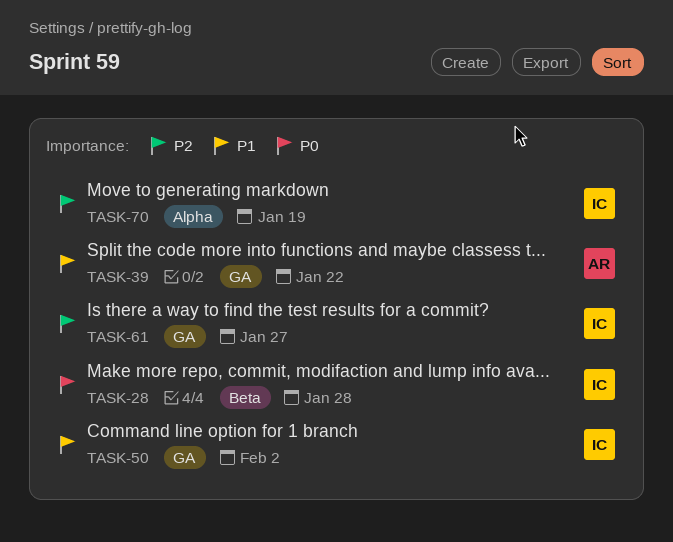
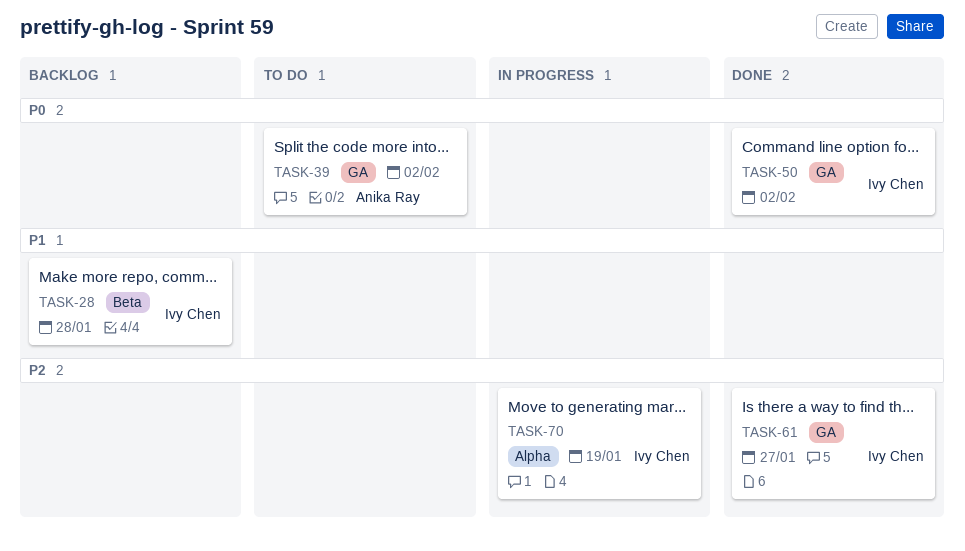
TASK-28, priority: P0 -> P1
TASK-39, priority: P1 -> P0
TASK-39, due: Jan 22 -> Feb 2
TASK-50, priority: P1 -> P0

